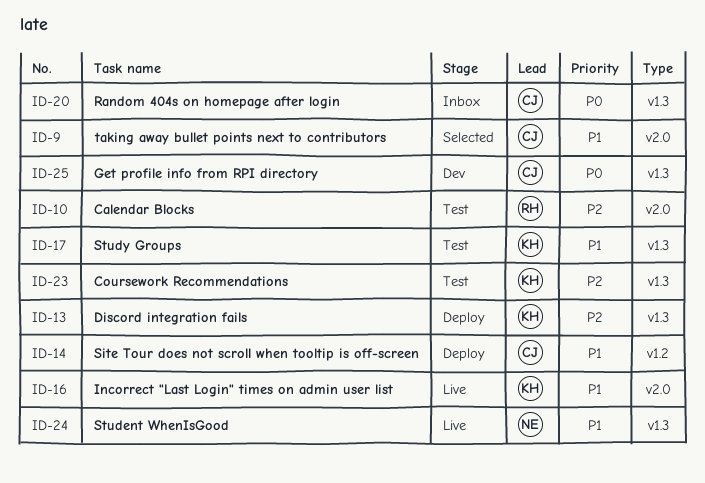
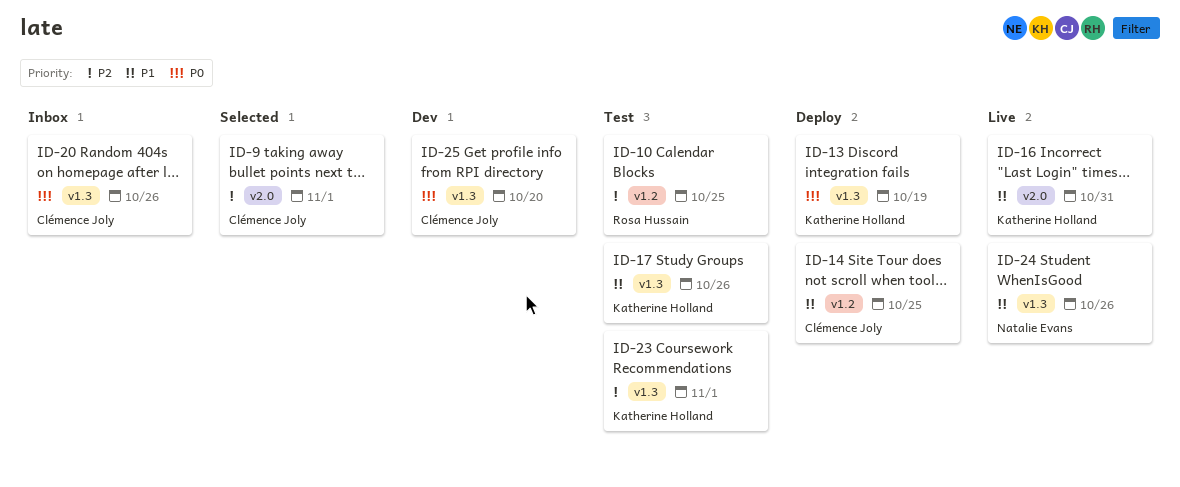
ID-9, priority: P1 -> P2
ID-10, label: v2.0 -> v1.2
ID-13, priority: P2 -> P0

